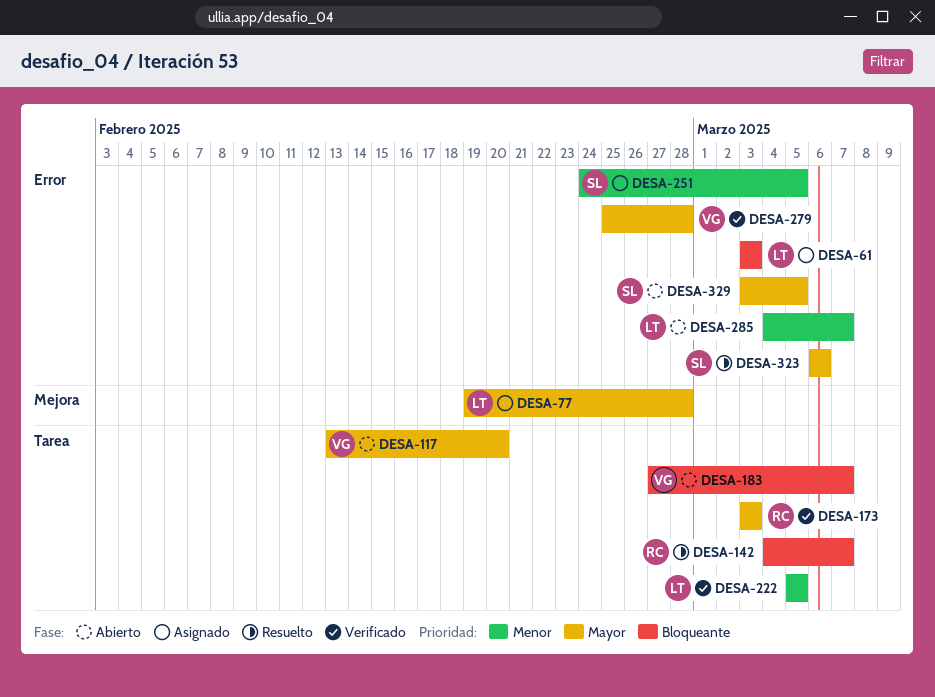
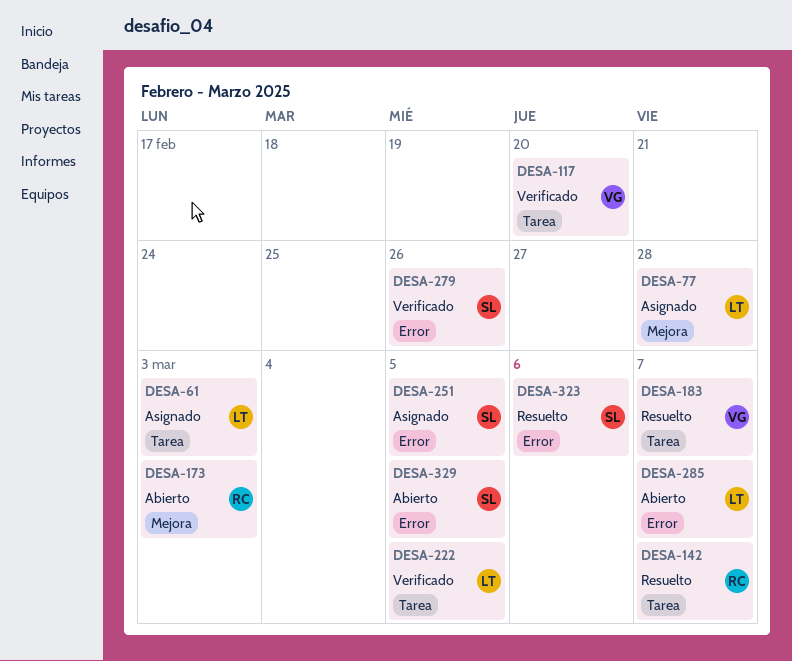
DESA-61, label: Error -> Tarea
DESA-117, status: Abierto -> Verificado
DESA-173, status: Verificado -> Abierto
DESA-173, label: Tarea -> Mejora
DESA-183, status: Abierto -> Resuelto
DESA-279, owner: VG -> SL
DESA-279, due: Feb 28 -> Feb 26

